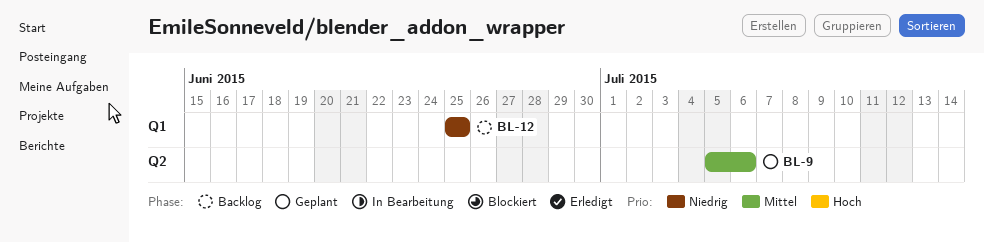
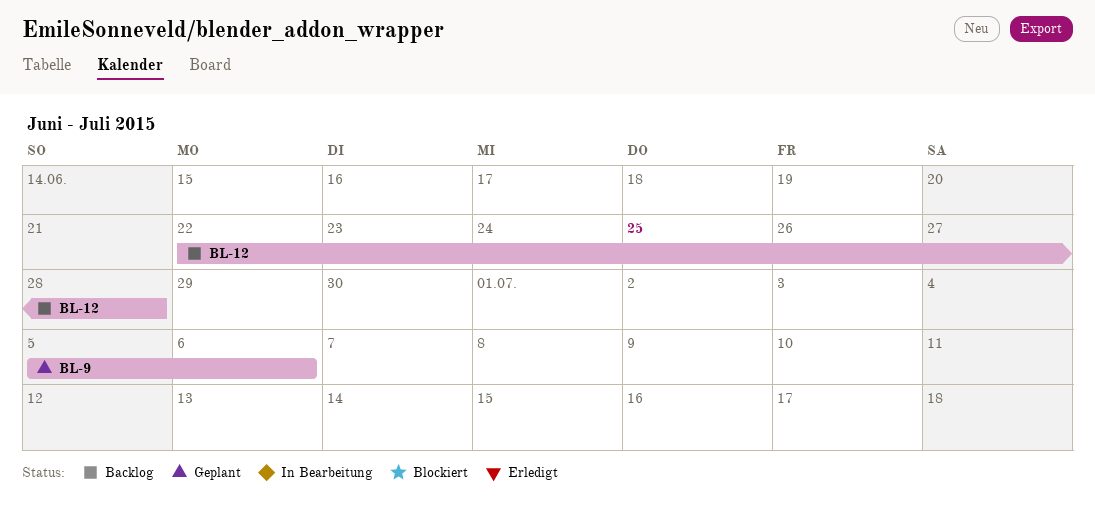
BL-12, start: Jun 25 -> Jun 22
BL-12, due: Jun 25 -> Jun 28

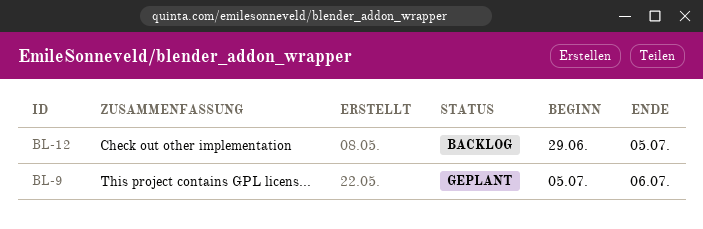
BL-12, start: Jun 22 -> Jun 29
BL-12, due: Jun 28 -> Jul 5

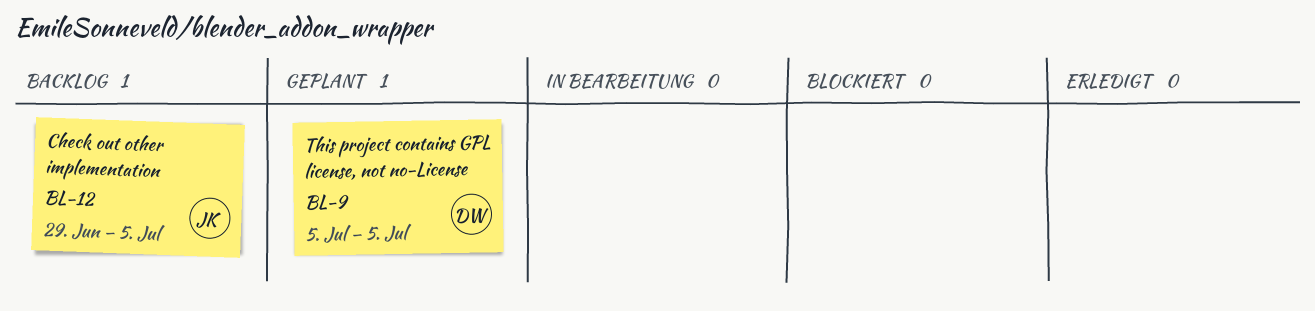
BL-9, due: Jul 6 -> Jul 5

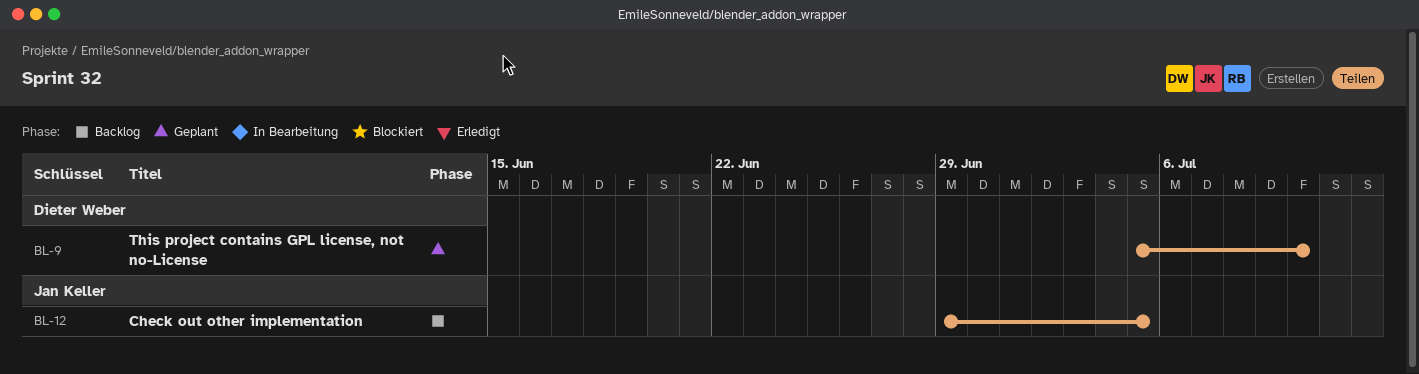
BL-9, due: Jul 5 -> Jul 10

